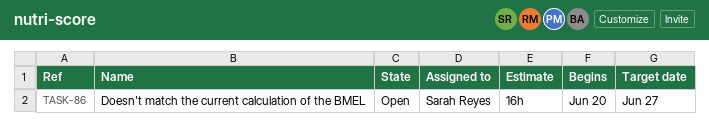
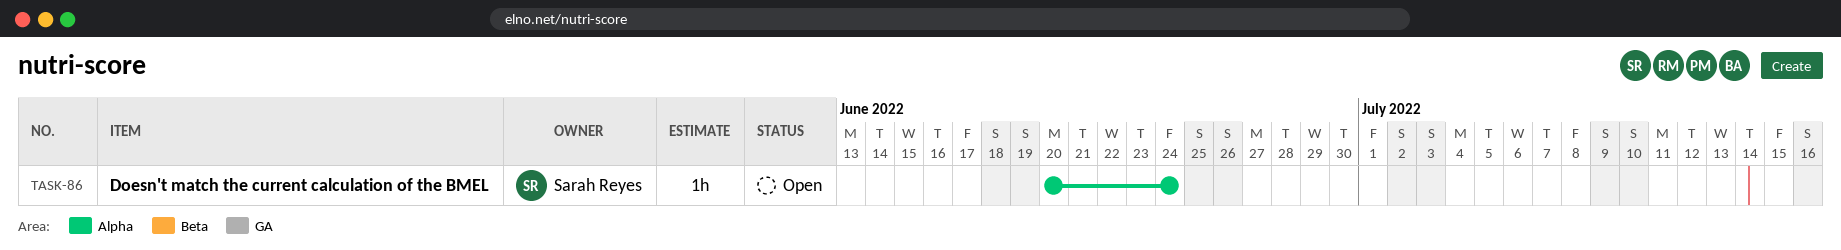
TASK-86, estimate: 16h -> 1h
TASK-86, due: Jun 27 -> Jun 24

